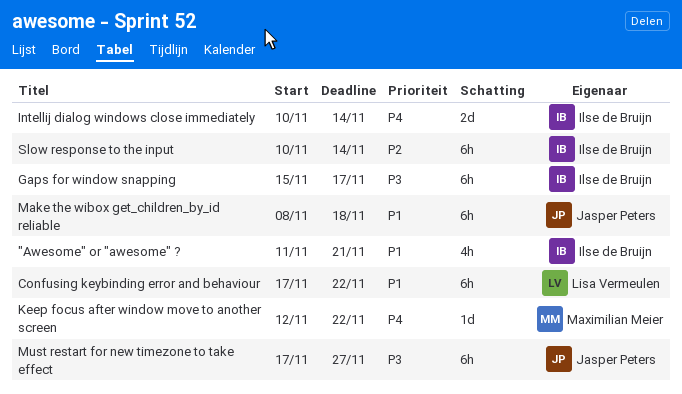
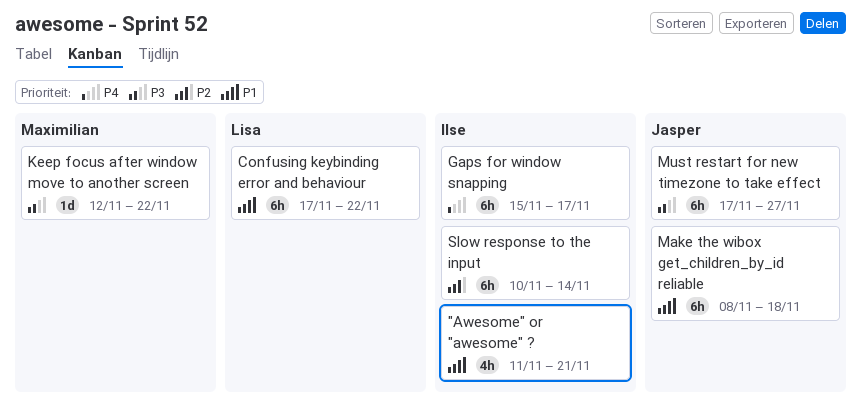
Gaps for window snapping, priority: P3 -> P4
Intellij dialog windows close immediately: present -> none
Keep focus after window move to another screen, priority: P4 -> P3

